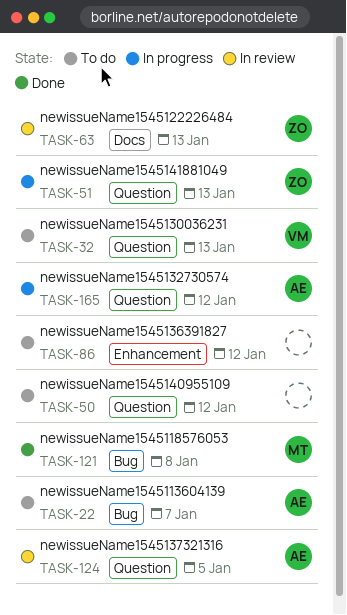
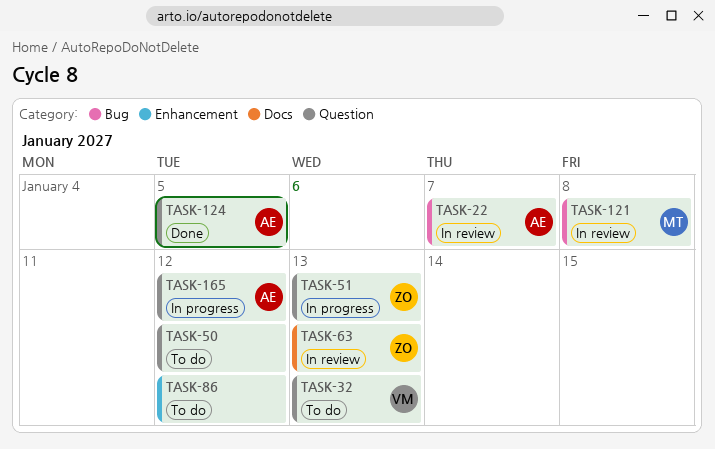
TASK-22, status: To do -> In review
TASK-121, status: Done -> In review
TASK-124, status: In review -> Done

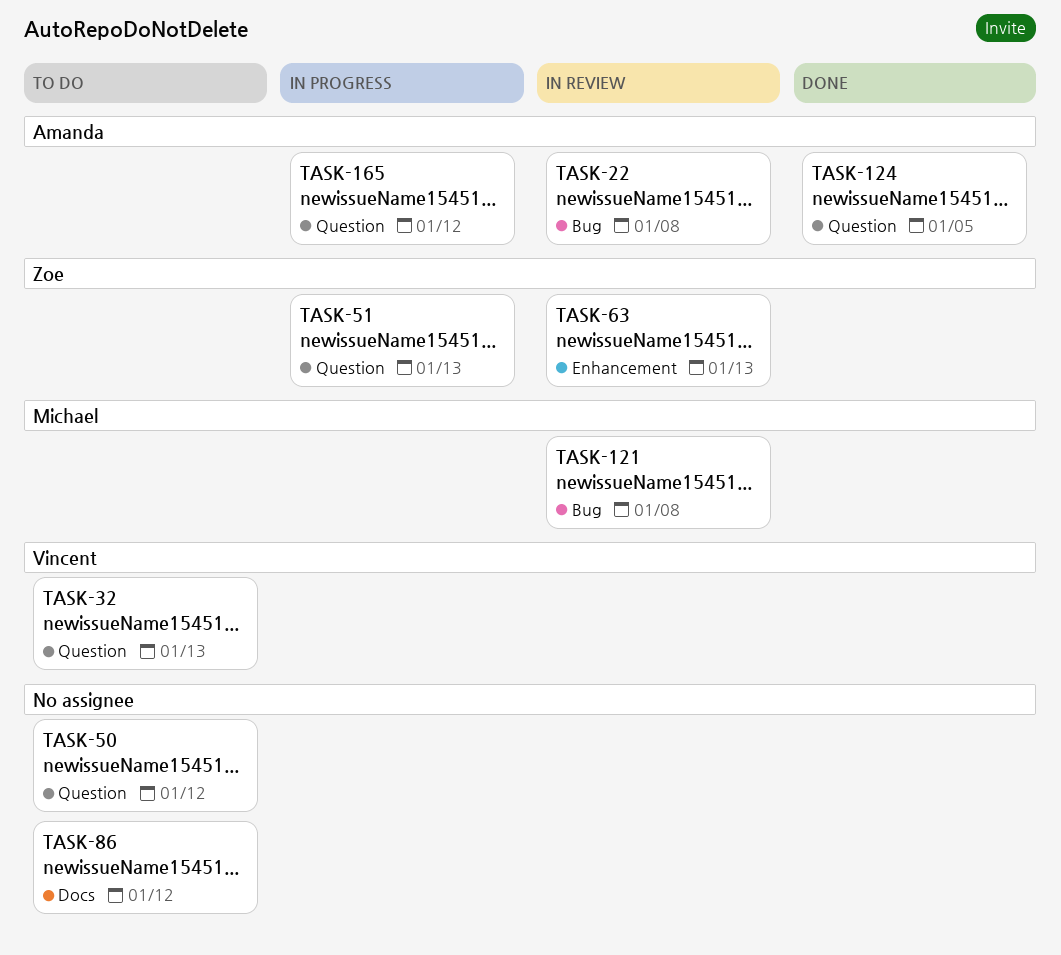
TASK-22, due: Jan 7 -> Jan 8
TASK-63, label: Docs -> Enhancement
TASK-86, label: Enhancement -> Docs

